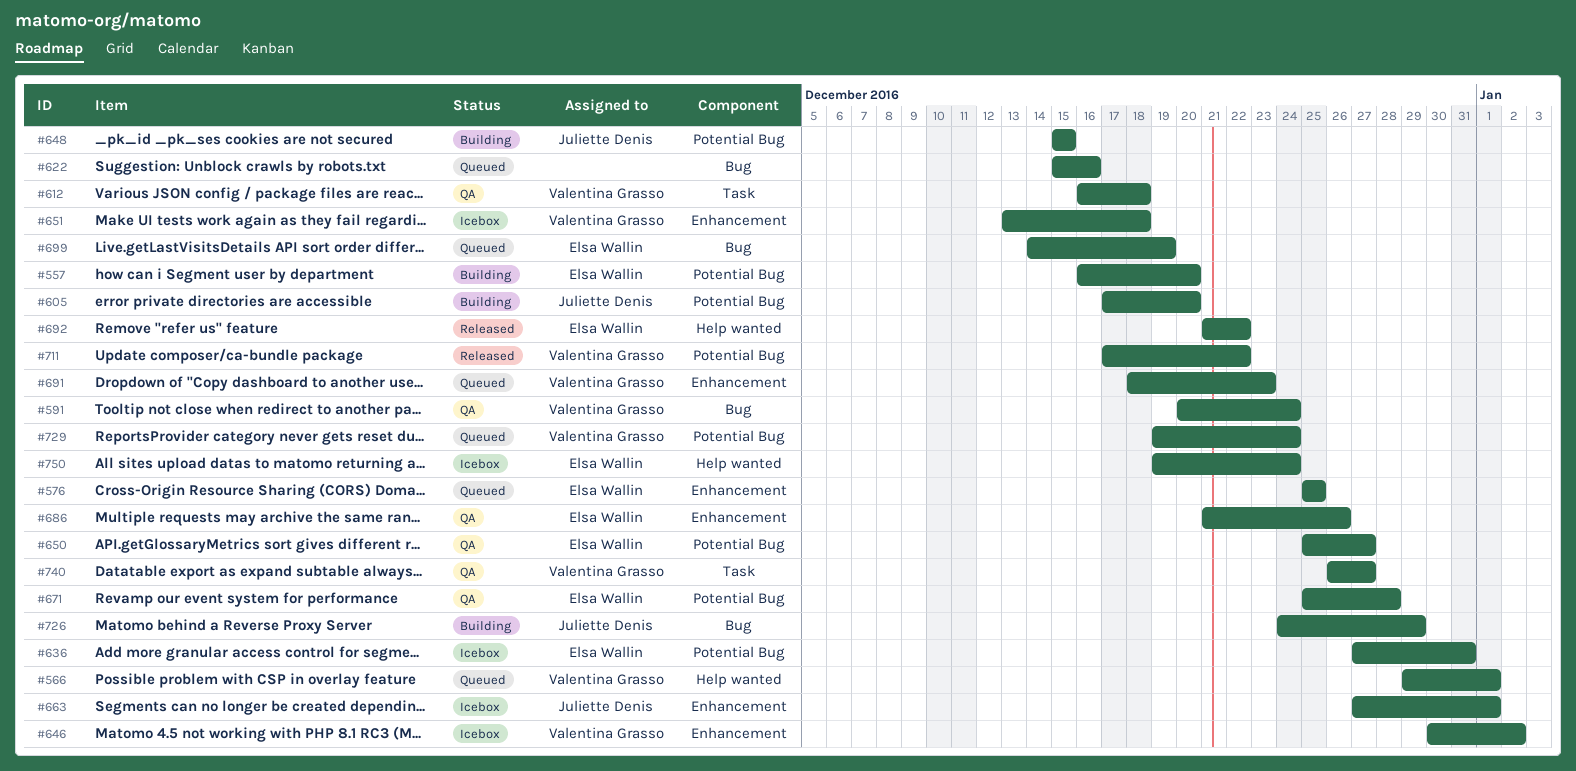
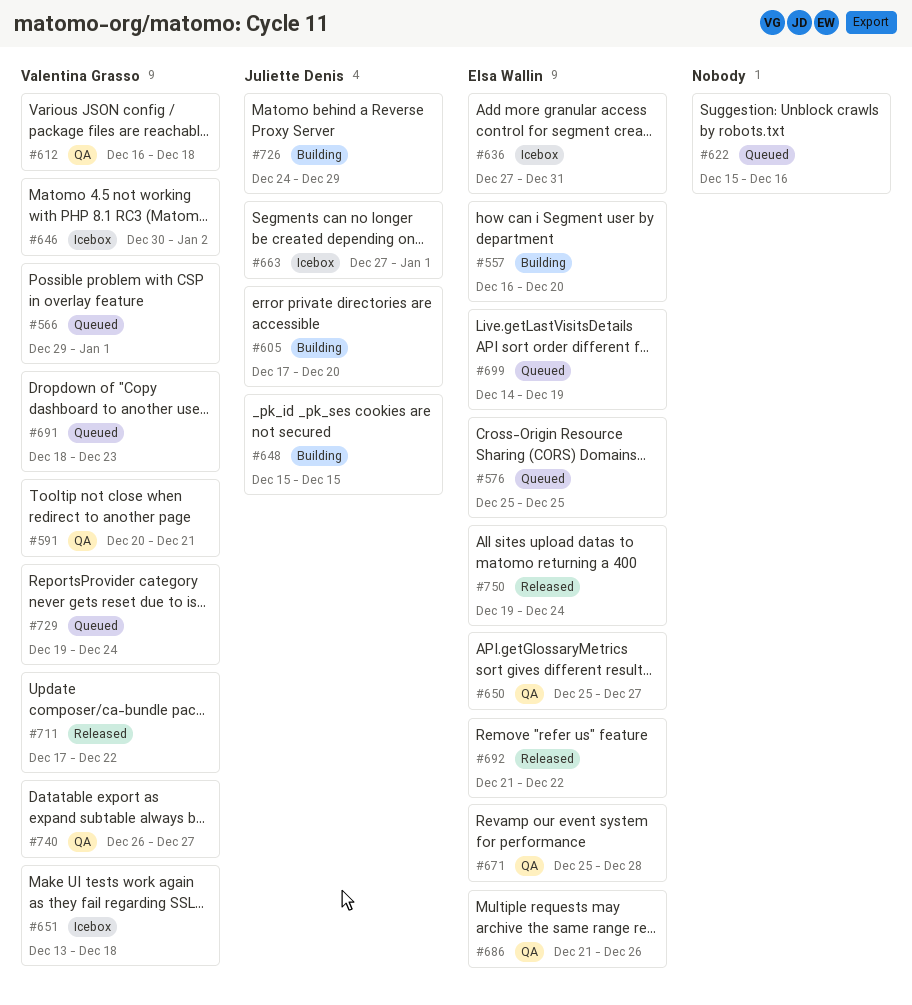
#591, due: Dec 24 -> Dec 21
#750, status: Icebox -> Released

